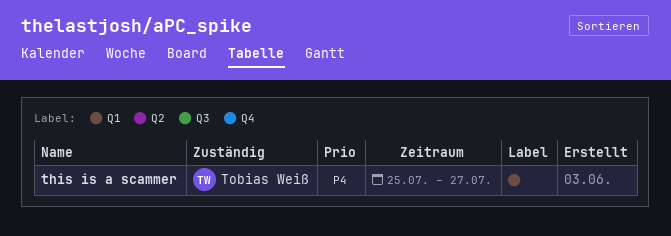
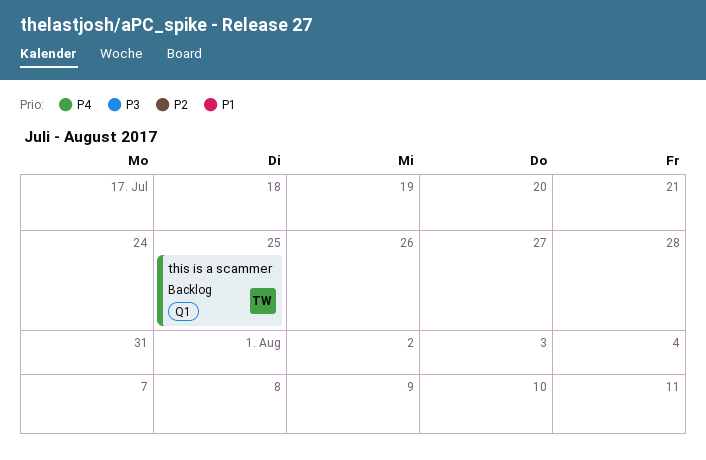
this is a scammer, due: Jul 27 -> Jul 25

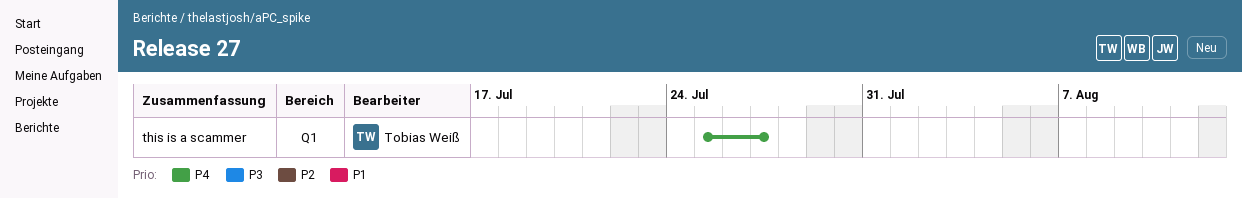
this is a scammer, due: Jul 25 -> Jul 27

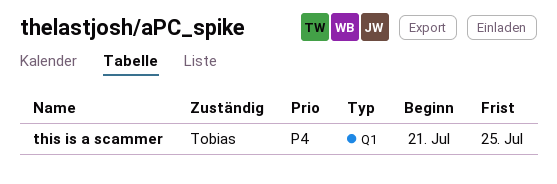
this is a scammer, start: Jul 25 -> Jul 21
this is a scammer, due: Jul 27 -> Jul 25

